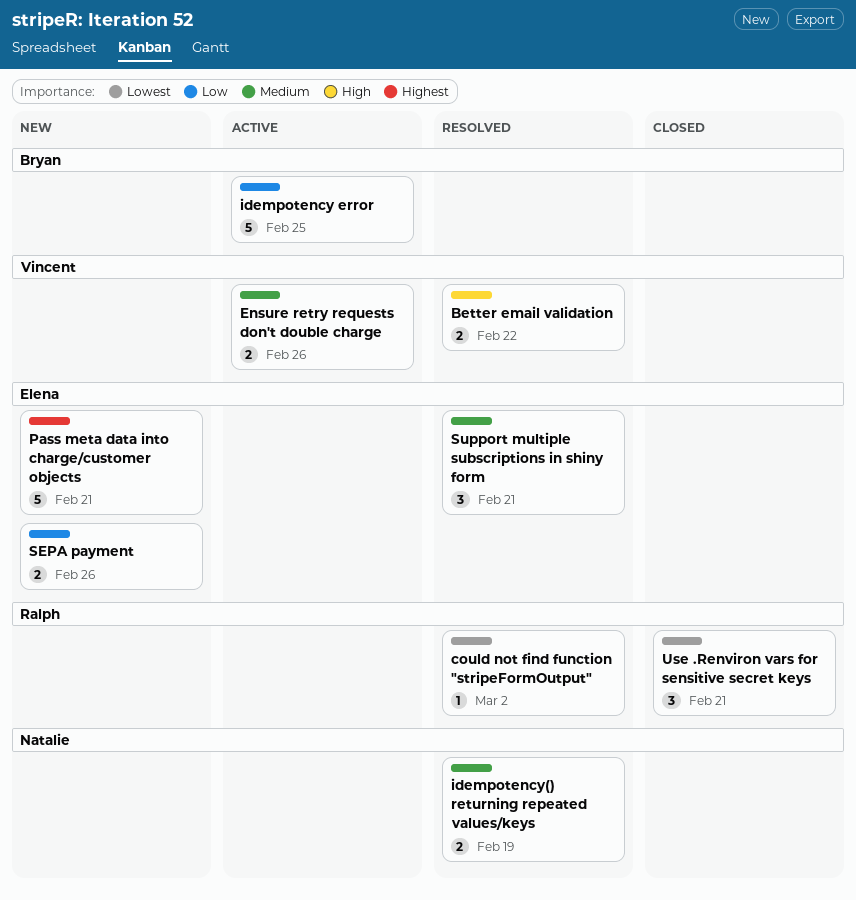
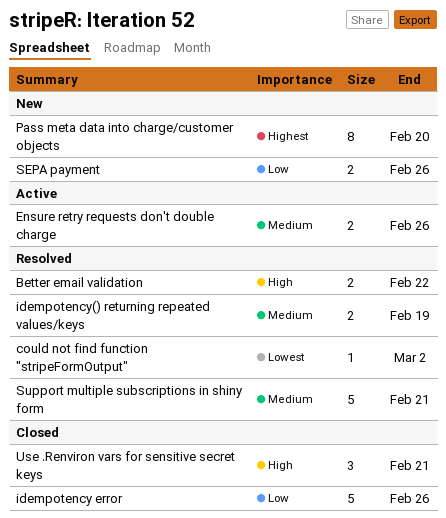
idempotency error, status: Active -> Closed
idempotency error, due: Feb 25 -> Feb 26
Pass meta data into charge/customer objects, estimate: 5 -> 8
Pass meta data into charge/customer objects, due: Feb 21 -> Feb 20
Support multiple subscriptions in shiny form, estimate: 3 -> 5
Use .Renviron vars for sensitive secret keys, priority: Lowest -> High

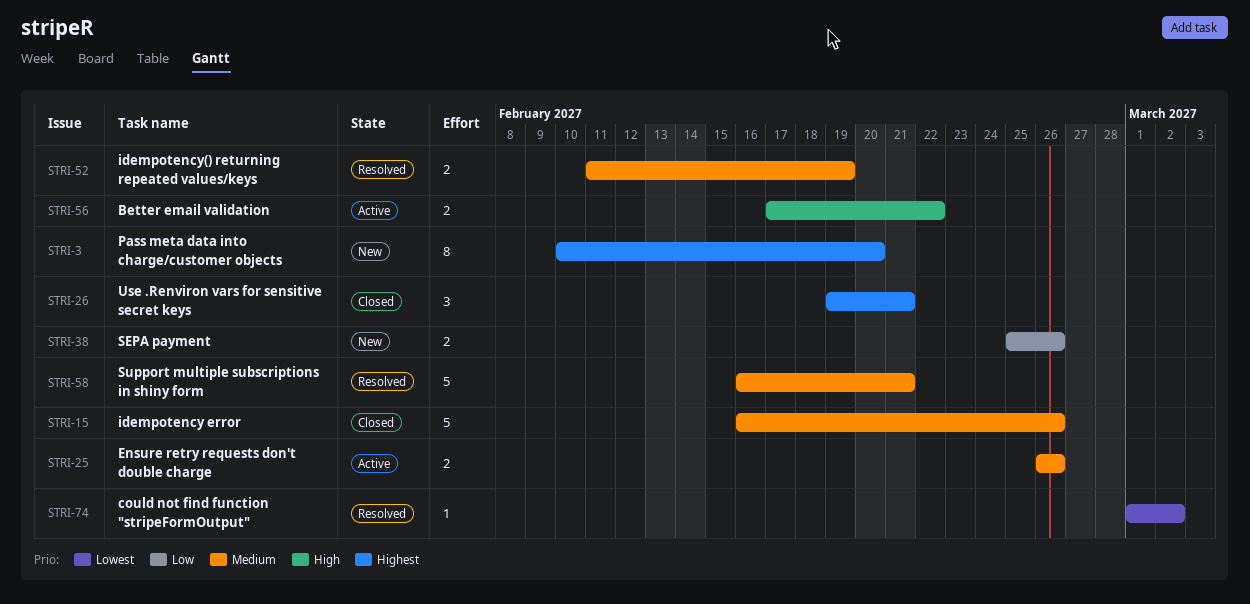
Better email validation, status: Resolved -> Active
idempotency error, priority: Low -> Medium
Use .Renviron vars for sensitive secret keys, priority: High -> Highest

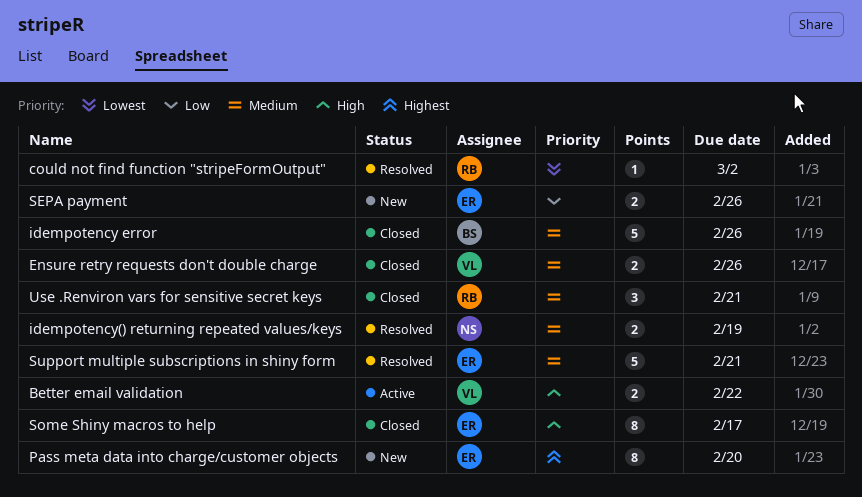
Ensure retry requests don't double charge, status: Active -> Closed
Some Shiny macros to help: none -> present
Use .Renviron vars for sensitive secret keys, priority: Highest -> Medium

